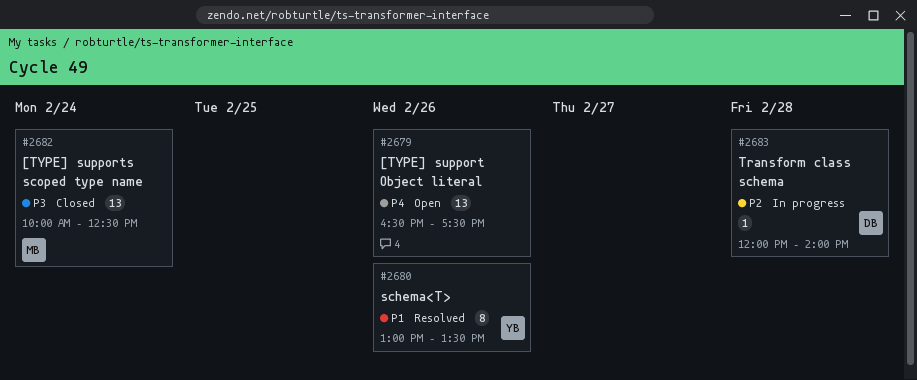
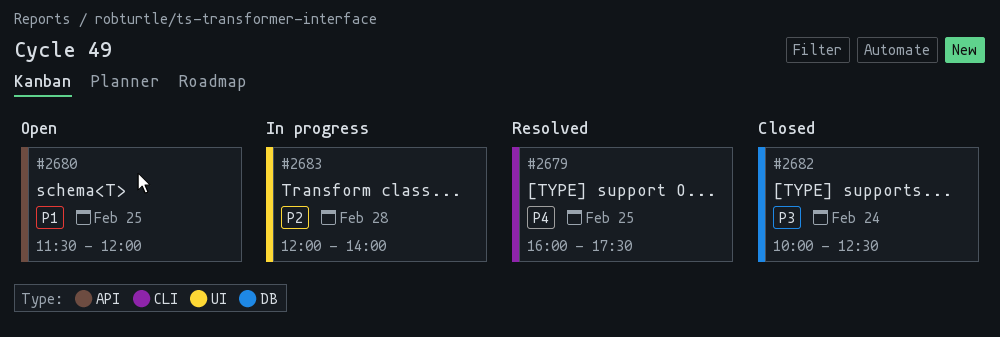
#2679, status: Open -> Resolved
#2679, day: Feb 26 -> Feb 25
#2679, begins: 16:30 -> 16:00
#2680, status: Resolved -> Open
#2680, day: Feb 26 -> Feb 25
#2680, begins: 13:00 -> 11:30
#2680, ends: 13:30 -> 12:00

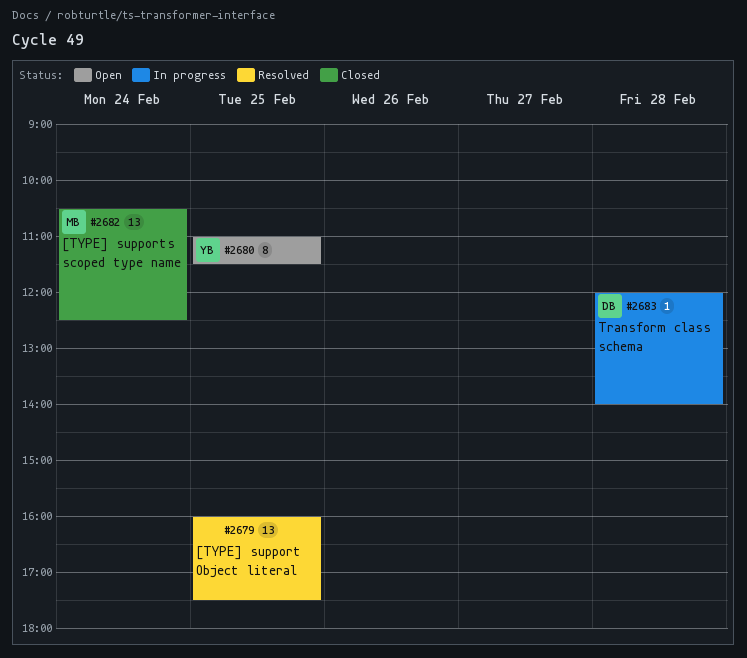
#2680, begins: 11:30 -> 11:00
#2680, ends: 12:00 -> 11:30
#2682, begins: 10:00 -> 10:30

